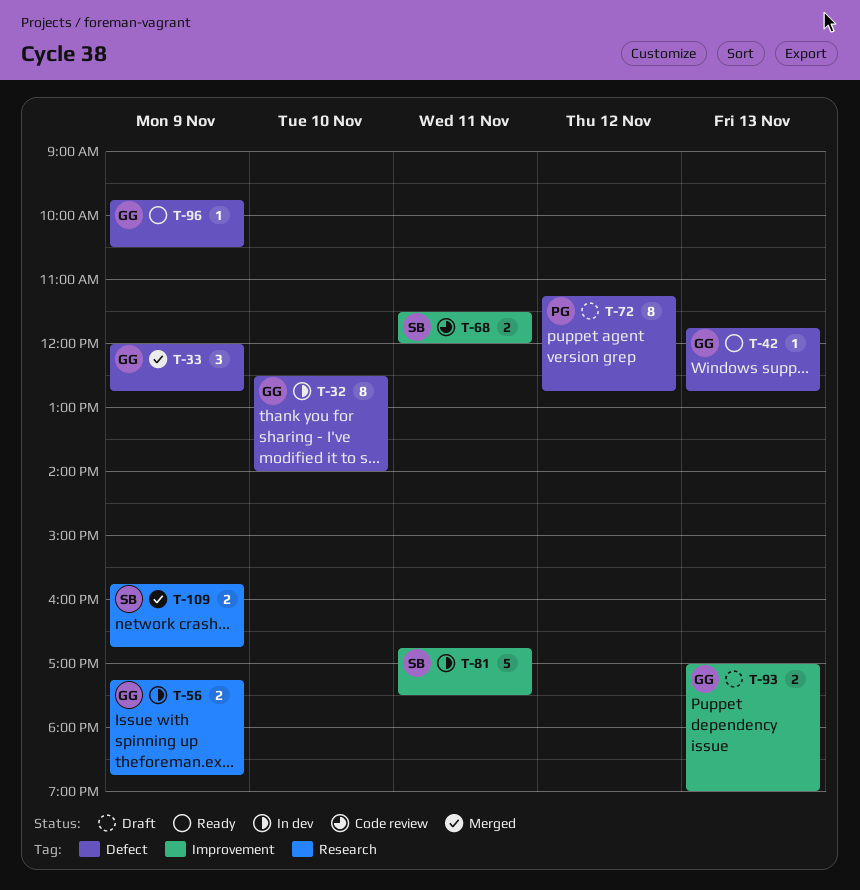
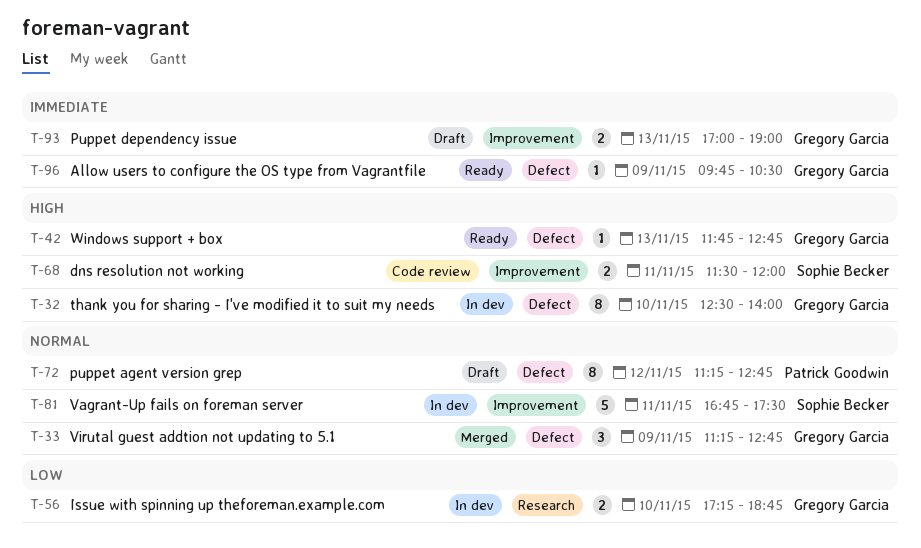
T-33, begins: 12:00 -> 11:15
T-56, day: Nov 9 -> Nov 10
T-109: present -> none

